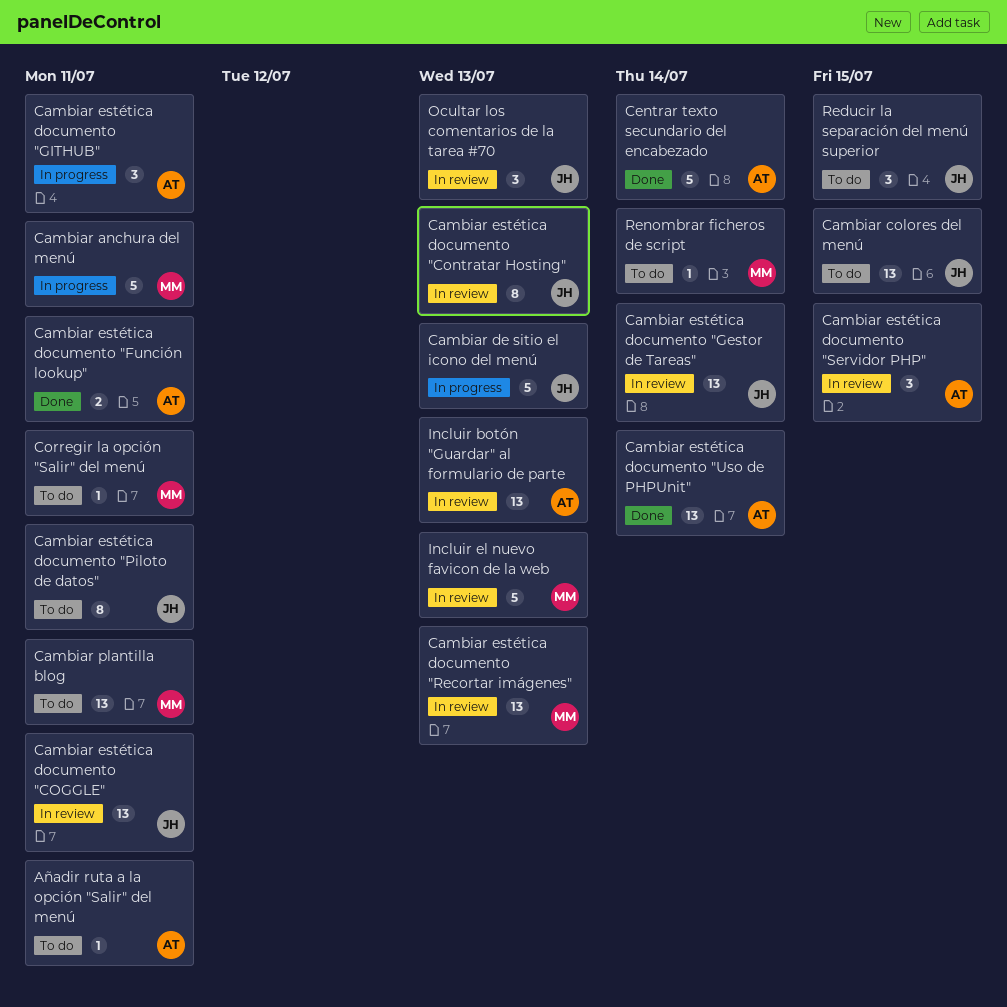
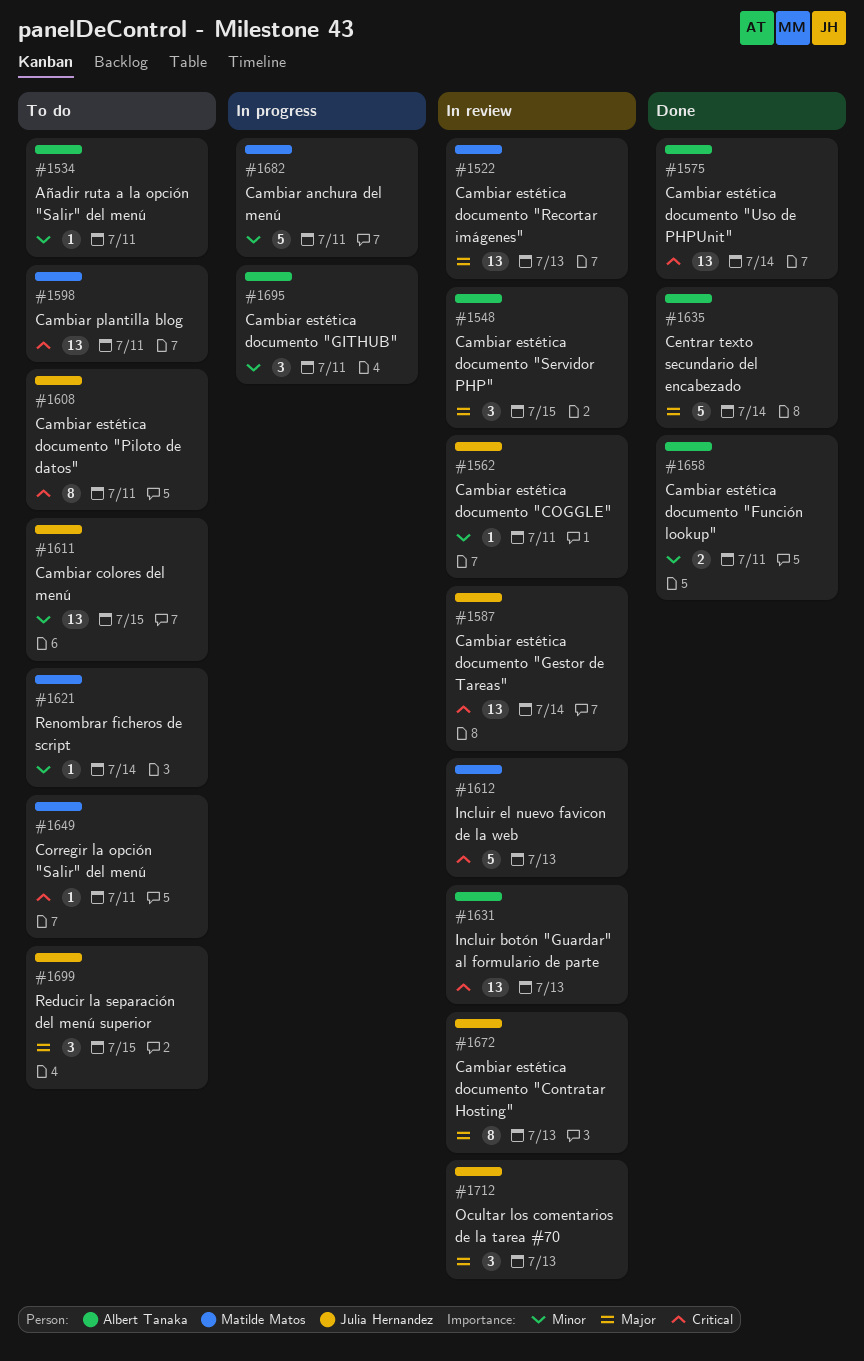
Cambiar de sitio el icono del menú: present -> none
Cambiar estética documento "COGGLE", estimate: 13 -> 1

